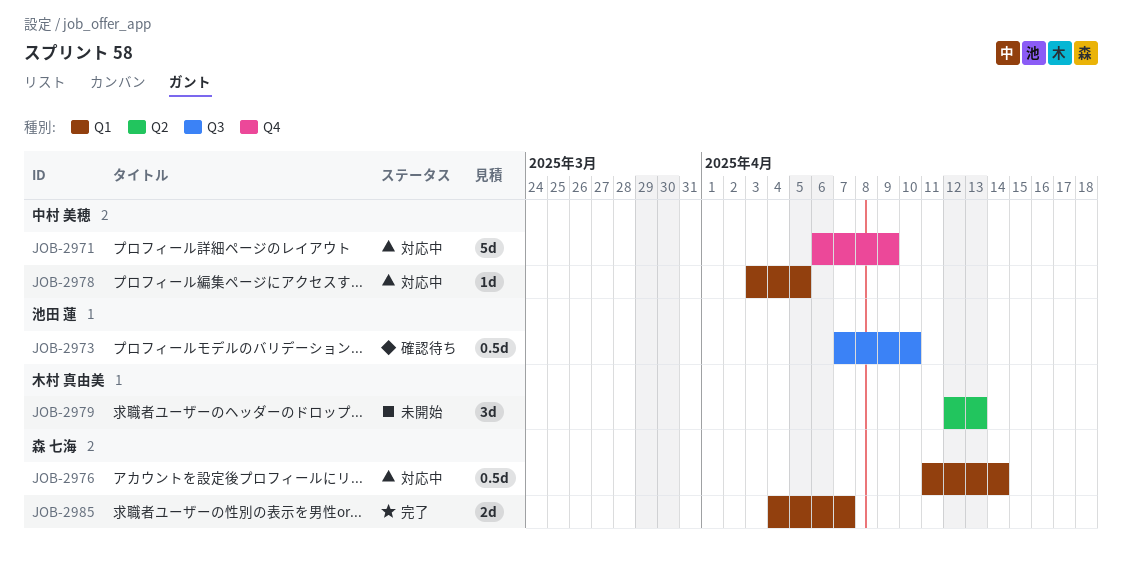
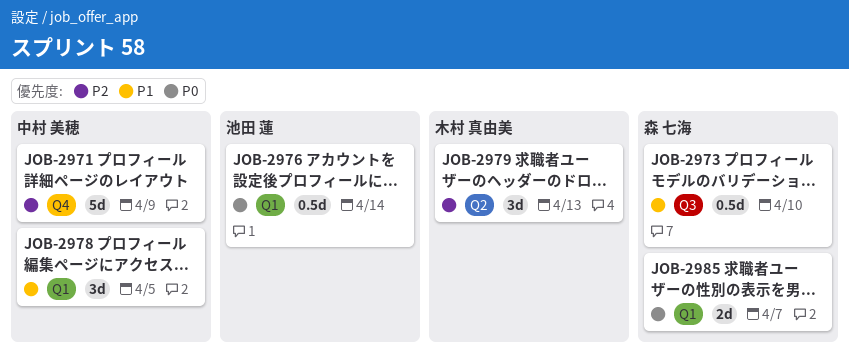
JOB-2973, owner: 池田 蓮 -> 森 七海
JOB-2976, owner: 森 七海 -> 池田 蓮
JOB-2978, estimate: 1d -> 3d

